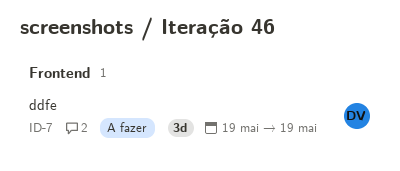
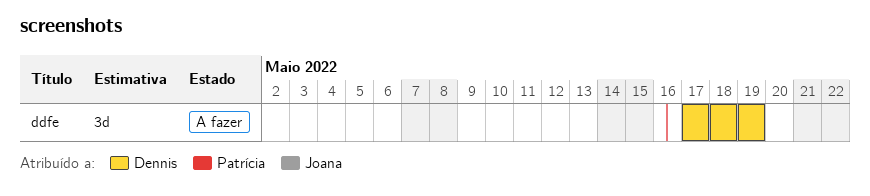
ddfe, start: May 19 -> May 17

